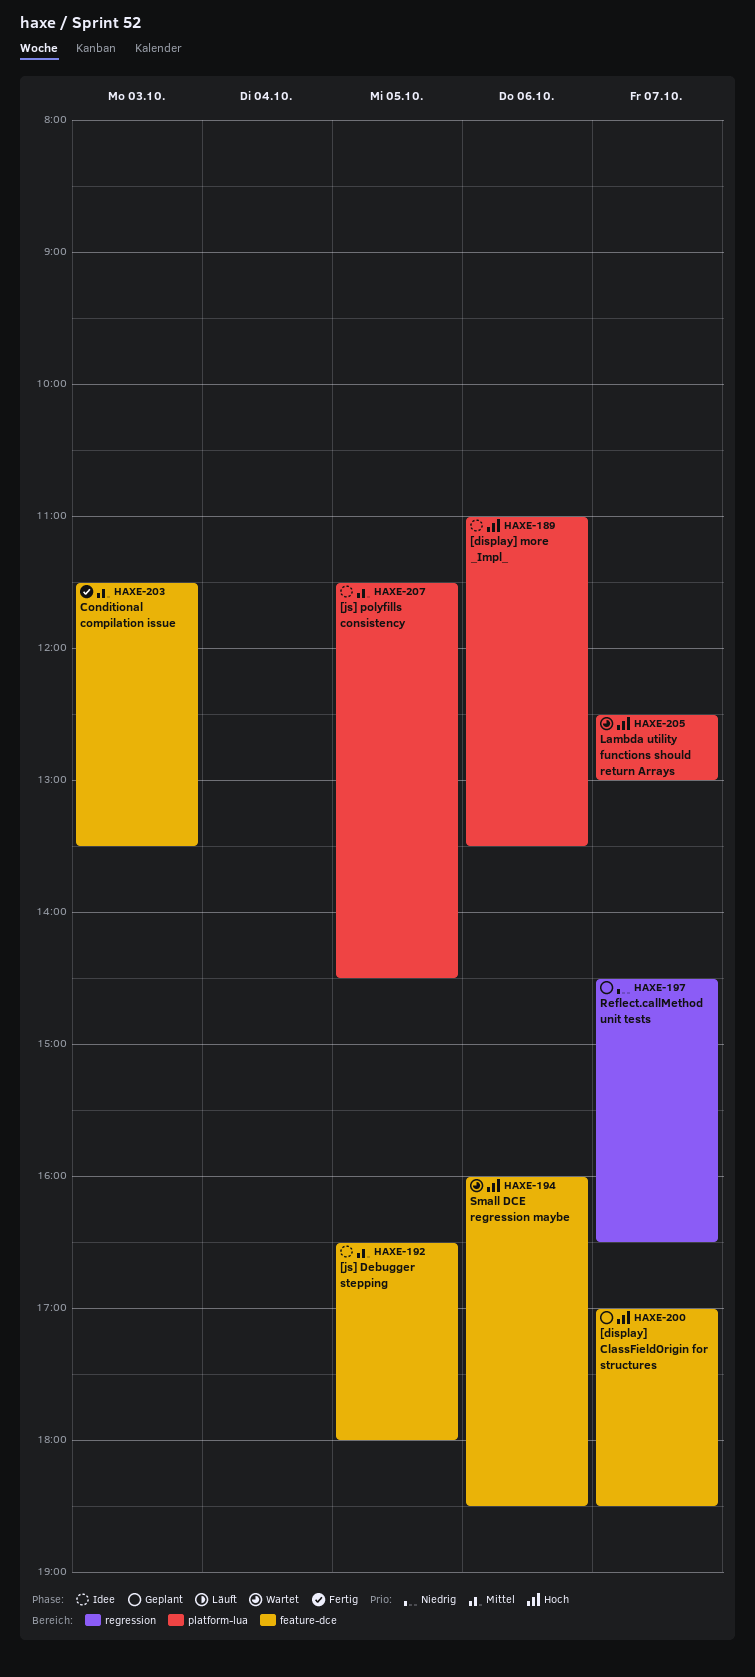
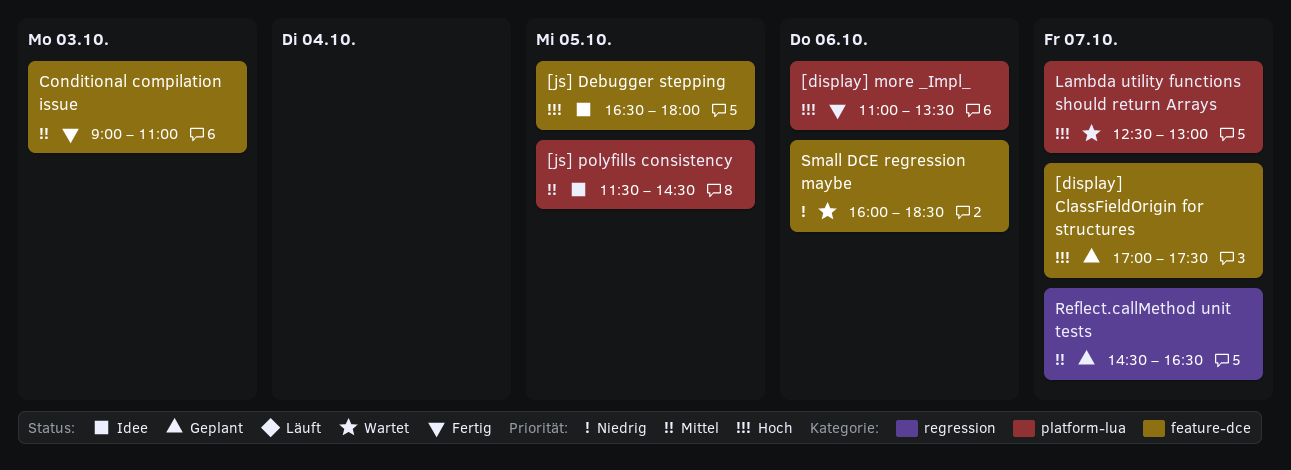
[display] ClassFieldOrigin for structures, ends: 18:30 -> 17:30
[display] more _Impl_, status: Idee -> Fertig
[js] Debugger stepping, priority: Mittel -> Hoch
Conditional compilation issue, begins: 11:30 -> 09:00
Conditional compilation issue, ends: 13:30 -> 11:00
Reflect.callMethod unit tests, priority: Niedrig -> Mittel
Small DCE regression maybe, priority: Hoch -> Niedrig

